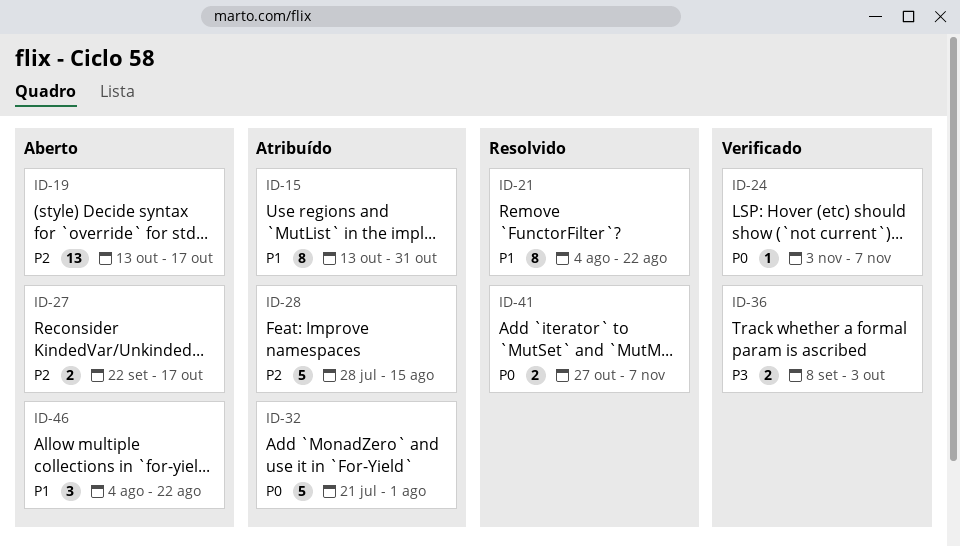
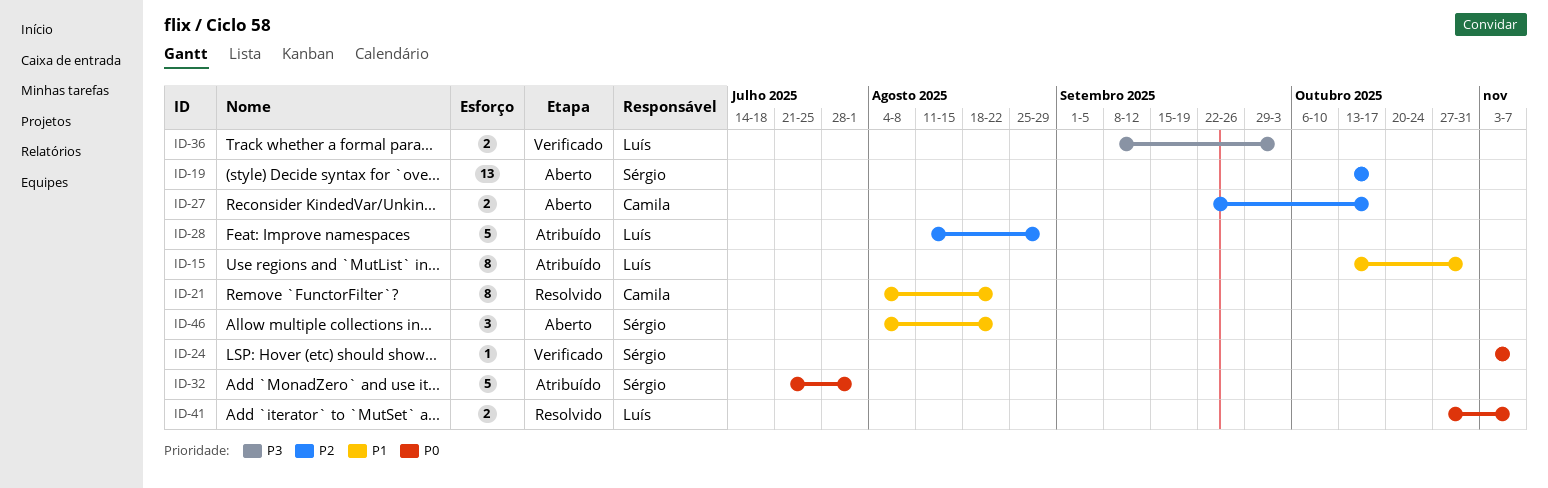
ID-28, start: Jul 28 -> Aug 11
ID-28, due: Aug 15 -> Aug 29

